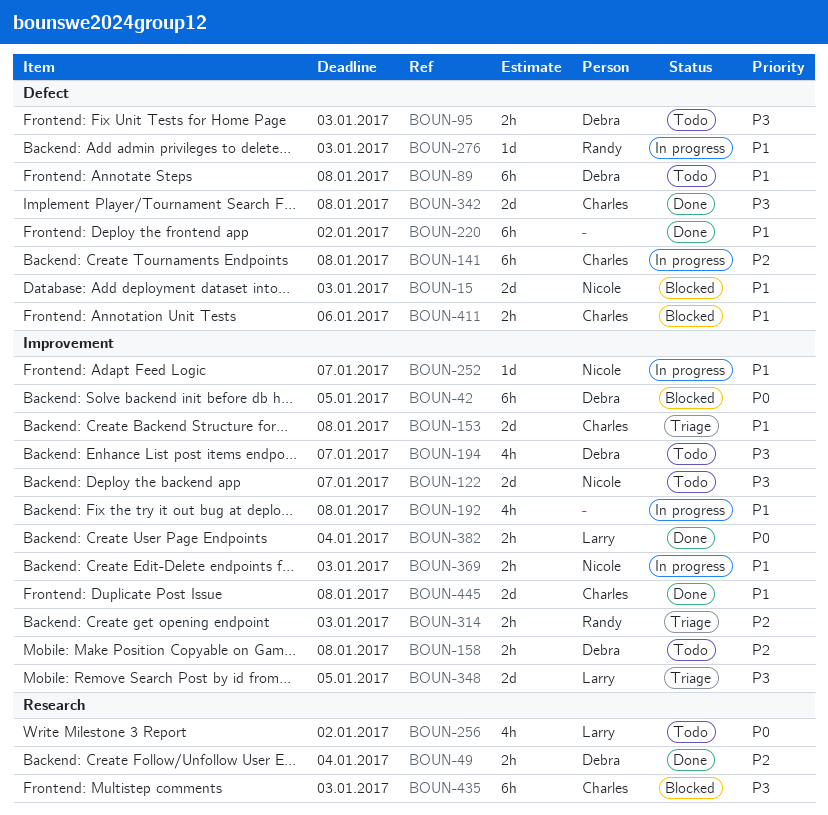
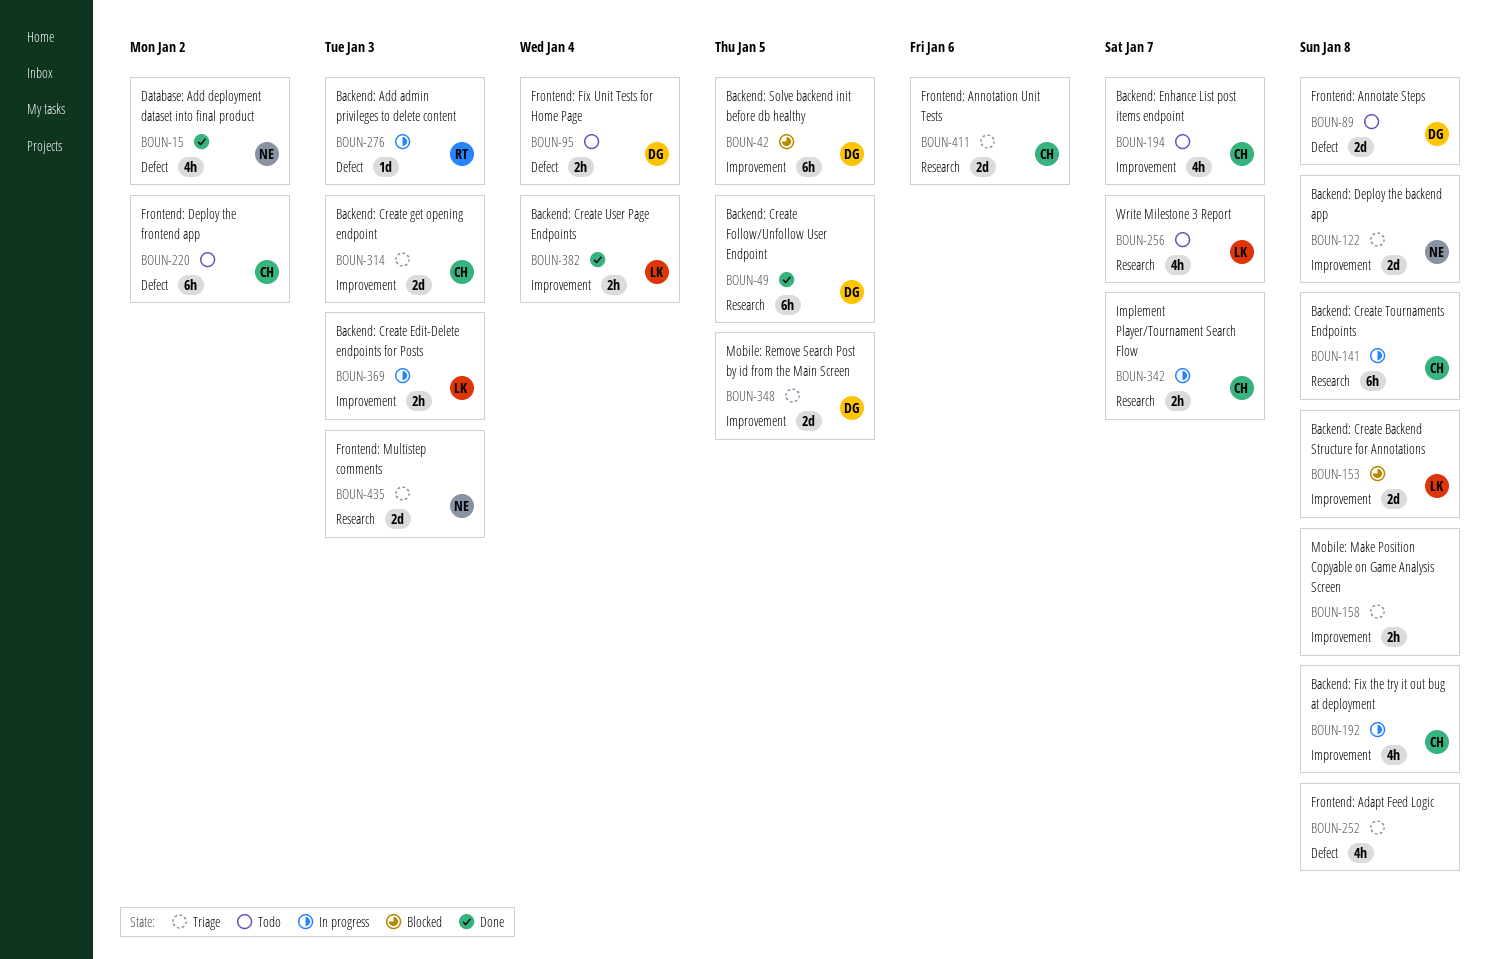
BOUN-15, status: Blocked -> Done
BOUN-15, estimate: 2d -> 4h
BOUN-15, due: Jan 3 -> Jan 2
BOUN-49, estimate: 2h -> 6h
BOUN-49, due: Jan 4 -> Jan 5
BOUN-89, estimate: 6h -> 2d
BOUN-95, due: Jan 3 -> Jan 4
BOUN-122, status: Todo -> Triage
BOUN-122, due: Jan 7 -> Jan 8
BOUN-141, label: Defect -> Research
BOUN-153, status: Triage -> Blocked
BOUN-153, owner: Charles -> Larry
BOUN-158, status: Todo -> Triage
BOUN-158, owner: Debra -> none
BOUN-192, owner: none -> Charles
BOUN-194, owner: Debra -> Charles
BOUN-220, status: Done -> Todo
BOUN-220, owner: none -> Charles
BOUN-252, status: In progress -> Triage
BOUN-252, owner: Nicole -> none
BOUN-252, label: Improvement -> Defect
BOUN-252, estimate: 1d -> 4h
BOUN-252, due: Jan 7 -> Jan 8
BOUN-256, due: Jan 2 -> Jan 7
BOUN-314, owner: Randy -> Charles
BOUN-314, estimate: 2h -> 2d
BOUN-342, status: Done -> In progress
BOUN-342, label: Defect -> Research
BOUN-342, estimate: 2d -> 2h
BOUN-342, due: Jan 8 -> Jan 7
BOUN-348, owner: Larry -> Debra
BOUN-369, owner: Nicole -> Larry
BOUN-411, status: Blocked -> Triage
BOUN-411, label: Defect -> Research
BOUN-411, estimate: 2h -> 2d
BOUN-435, status: Blocked -> Triage
BOUN-435, owner: Charles -> Nicole
BOUN-435, estimate: 6h -> 2d
BOUN-445: present -> none

